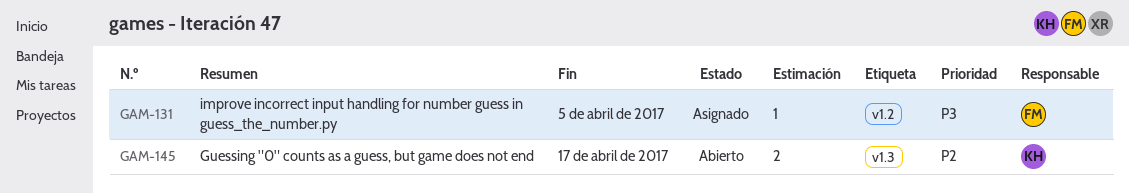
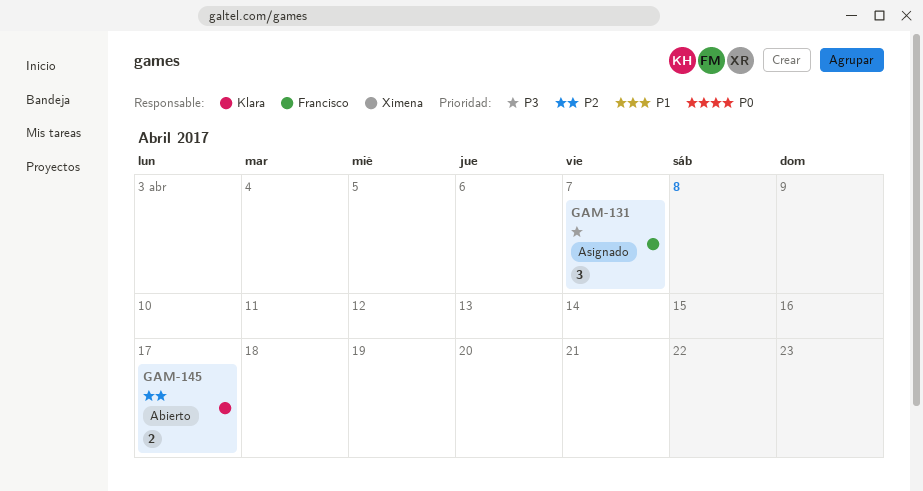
GAM-131, estimate: 1 -> 3
GAM-131, due: Apr 5 -> Apr 7

